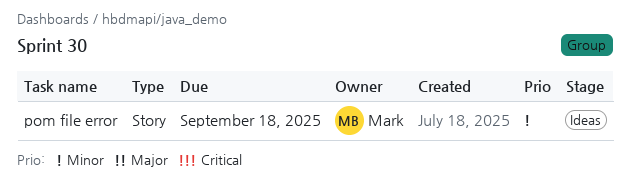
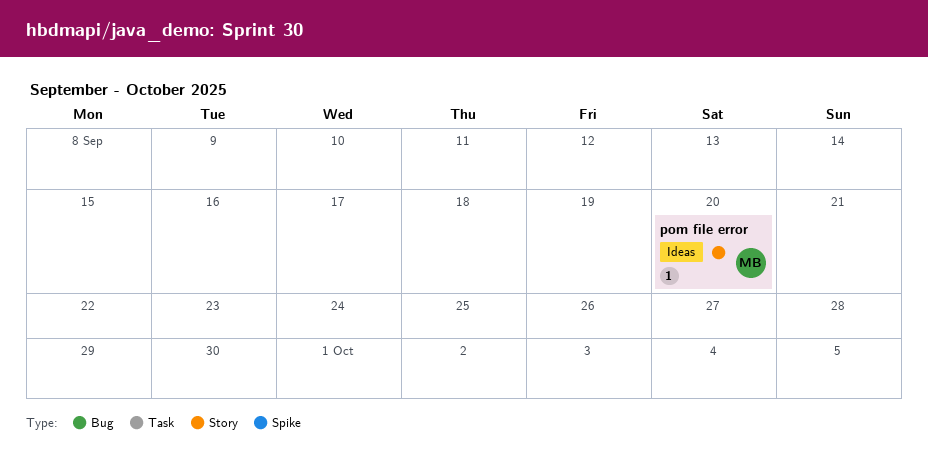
pom file error, due: Sep 18 -> Sep 20

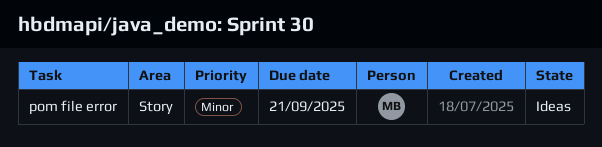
pom file error, due: Sep 20 -> Sep 21

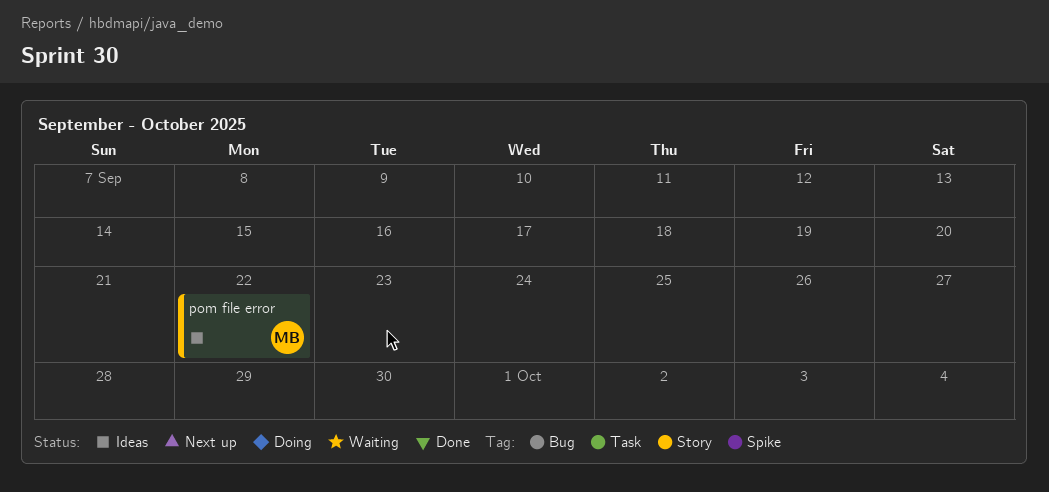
pom file error, due: Sep 21 -> Sep 22

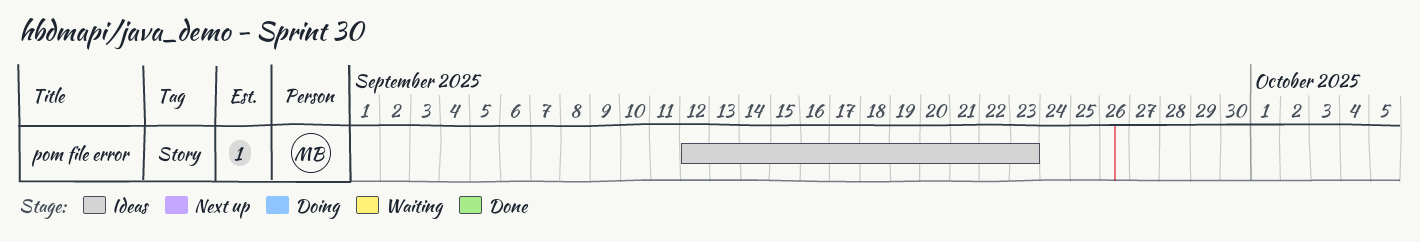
pom file error, due: Sep 22 -> Sep 23

